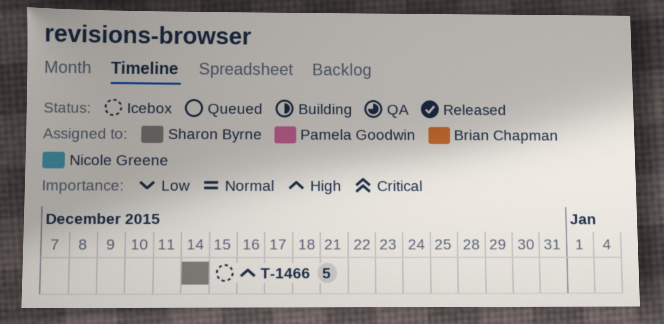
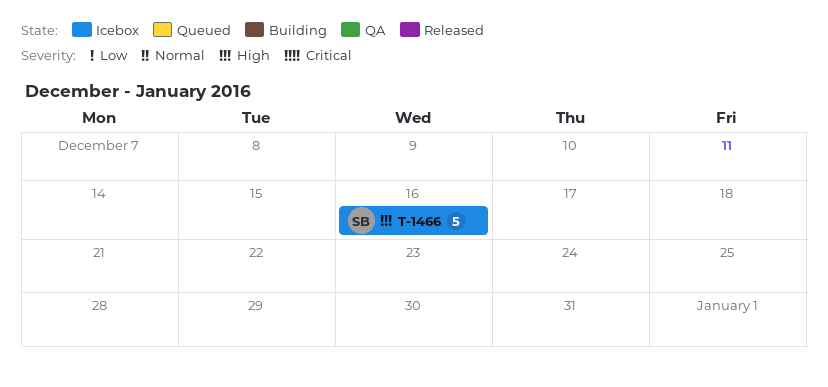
T-1466, start: Dec 14 -> Dec 16
T-1466, due: Dec 14 -> Dec 16

